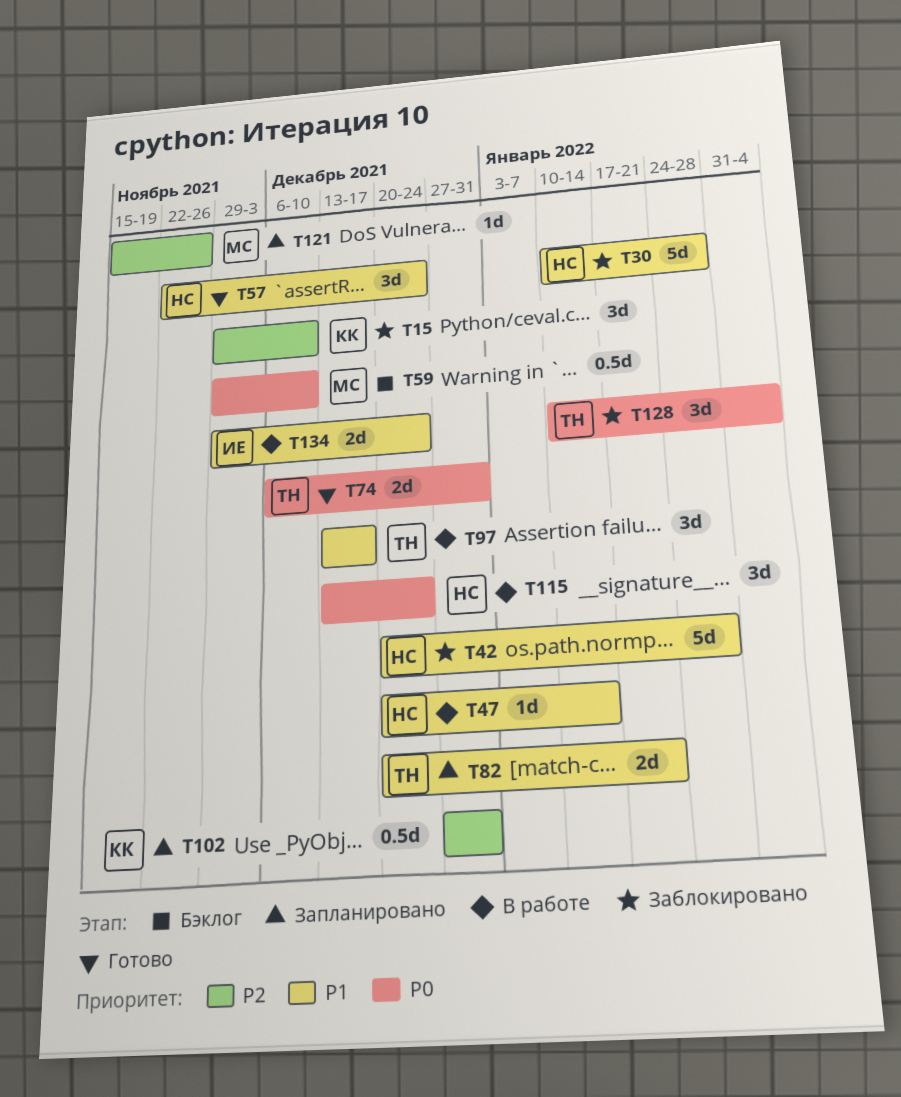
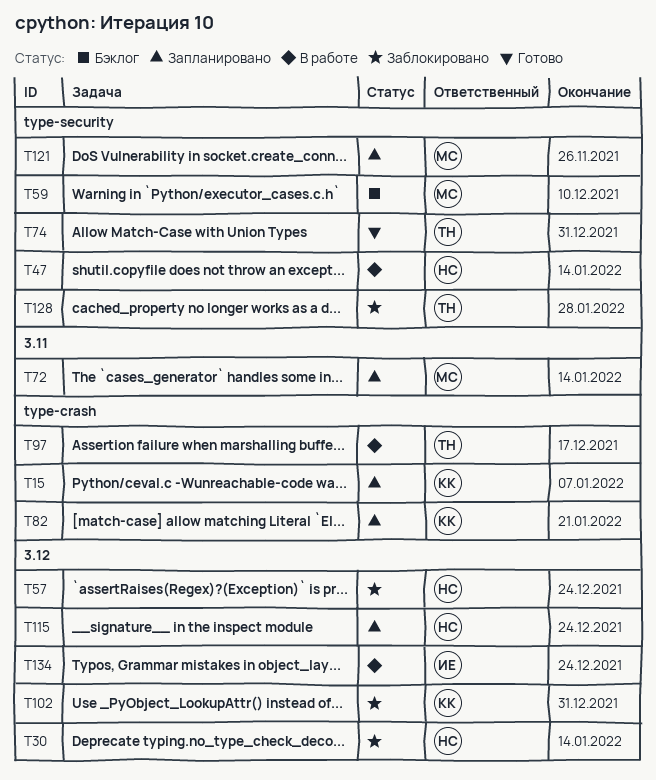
T15, status: Заблокировано -> Запланировано
T15, due: Dec 10 -> Jan 7
T30, due: Jan 28 -> Jan 14
T42: present -> none
T57, status: Готово -> Заблокировано
T72: none -> present
T82, owner: ТН -> КК
T102, status: Запланировано -> Заблокировано
T115, status: В работе -> Запланировано
T128, due: Feb 4 -> Jan 28

